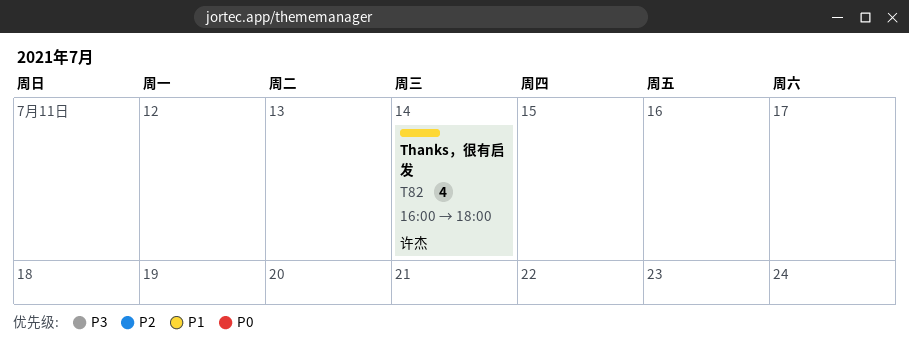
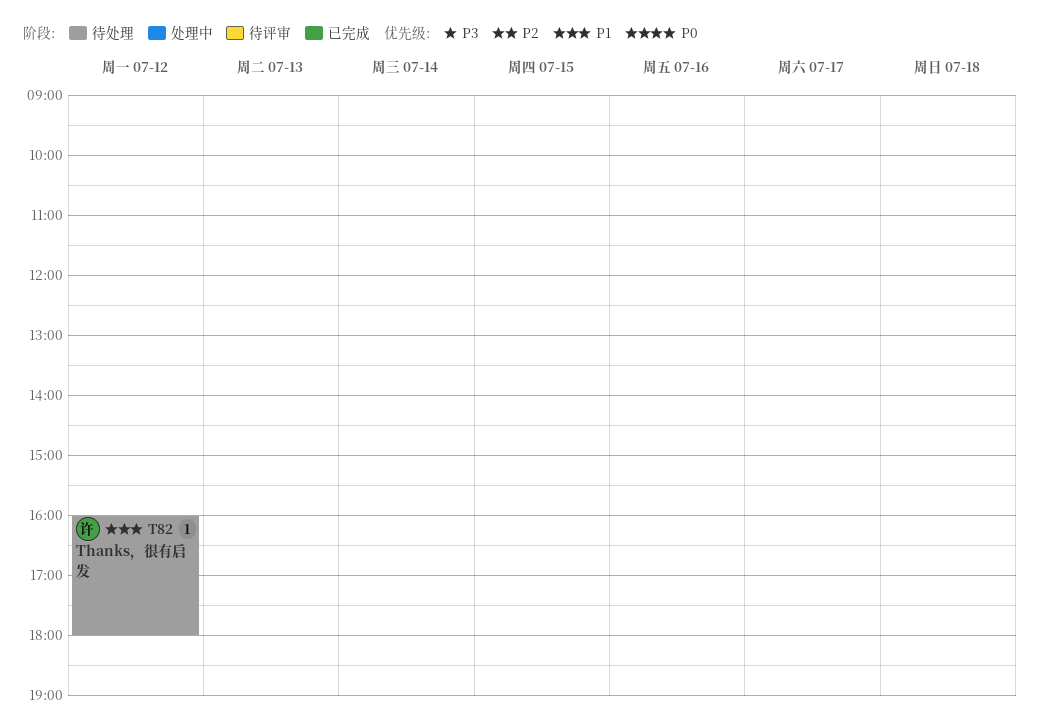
T82, estimate: 4 -> 1
T82, day: Jul 14 -> Jul 12

